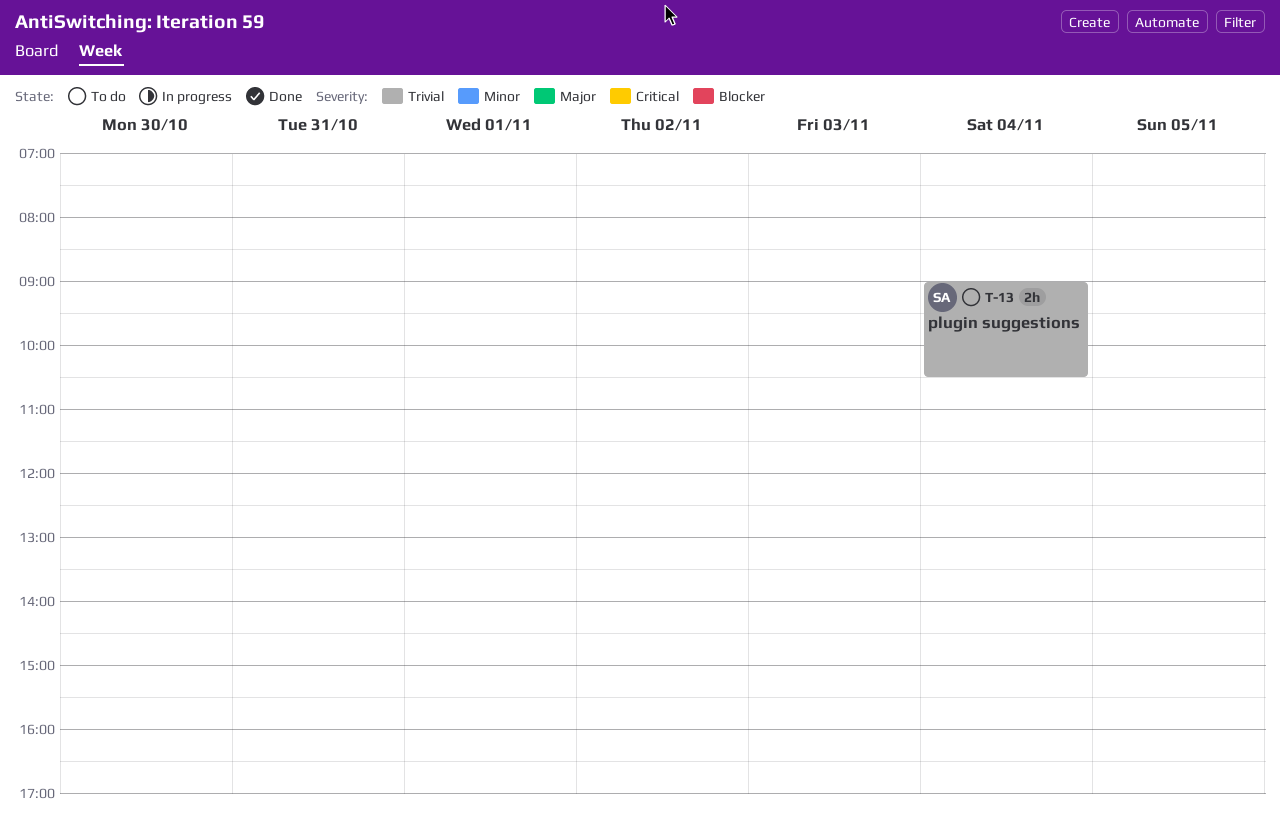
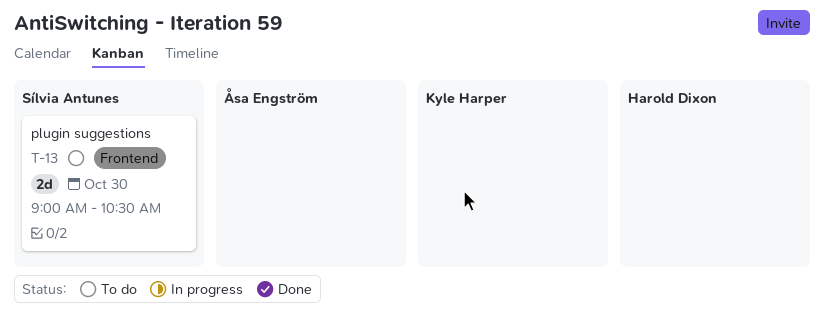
T-13, estimate: 2h -> 2d
T-13, day: Nov 4 -> Oct 30

